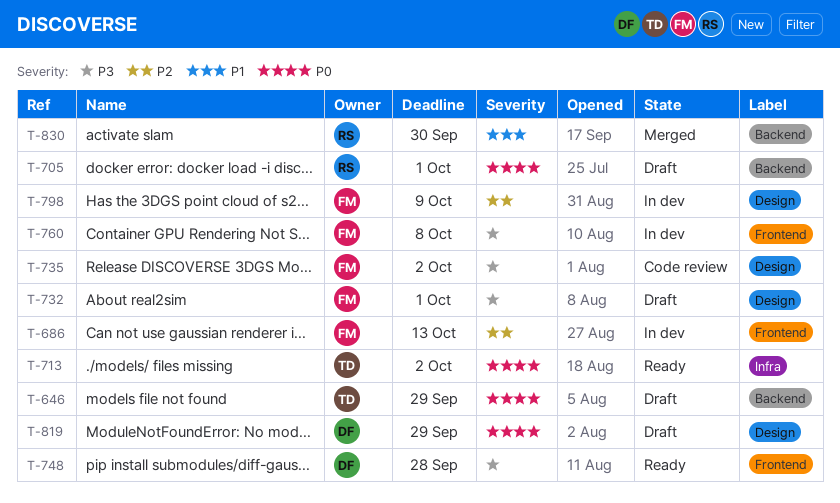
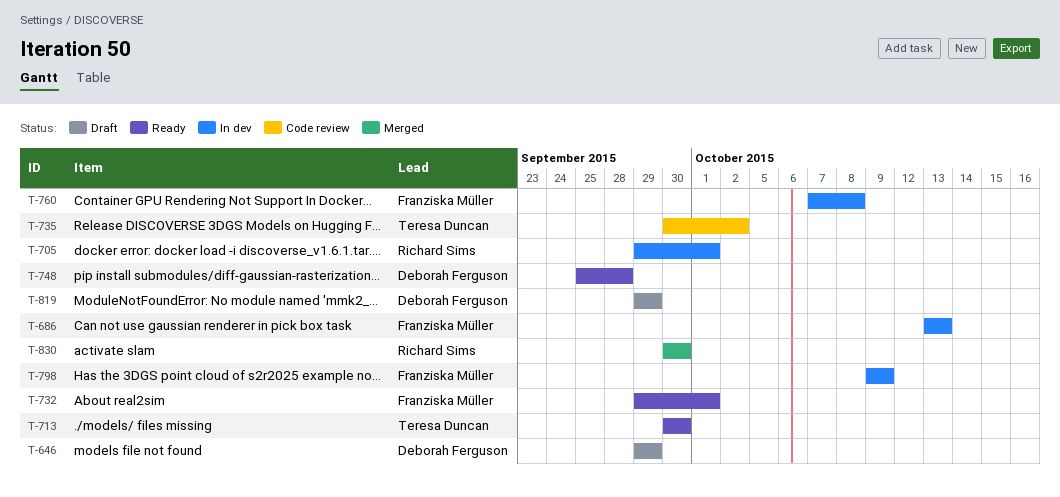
T-646, owner: Teresa Duncan -> Deborah Ferguson
T-705, status: Draft -> In dev
T-713, due: Oct 2 -> Sep 30
T-732, status: Draft -> Ready
T-735, owner: Franziska Müller -> Teresa Duncan

